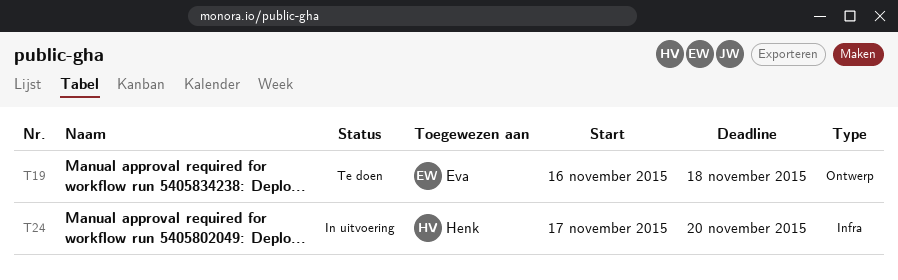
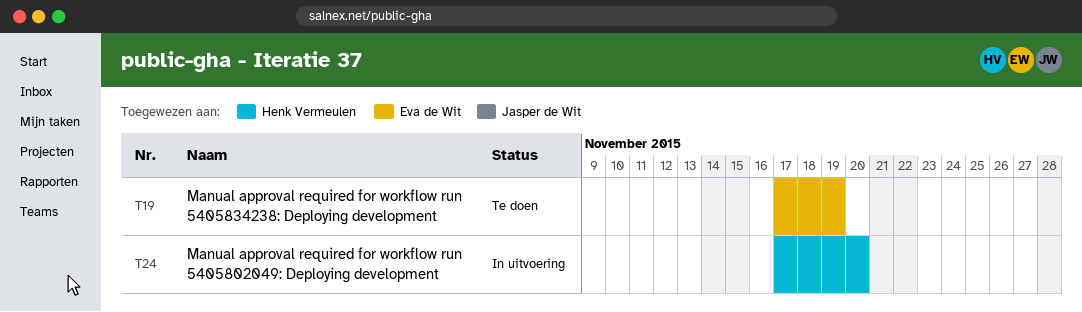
T19, start: Nov 16 -> Nov 17
T19, due: Nov 18 -> Nov 19

